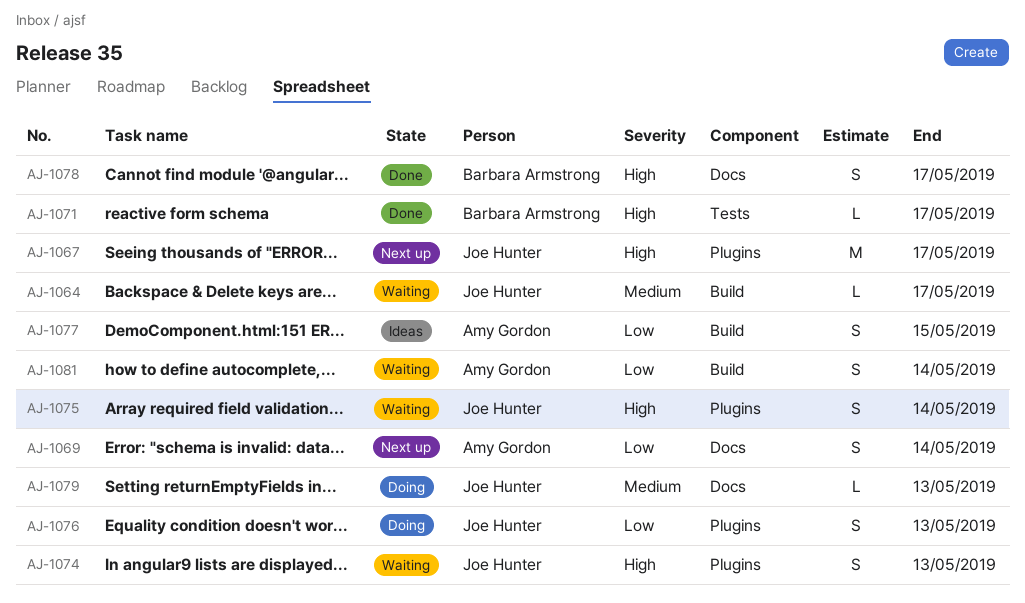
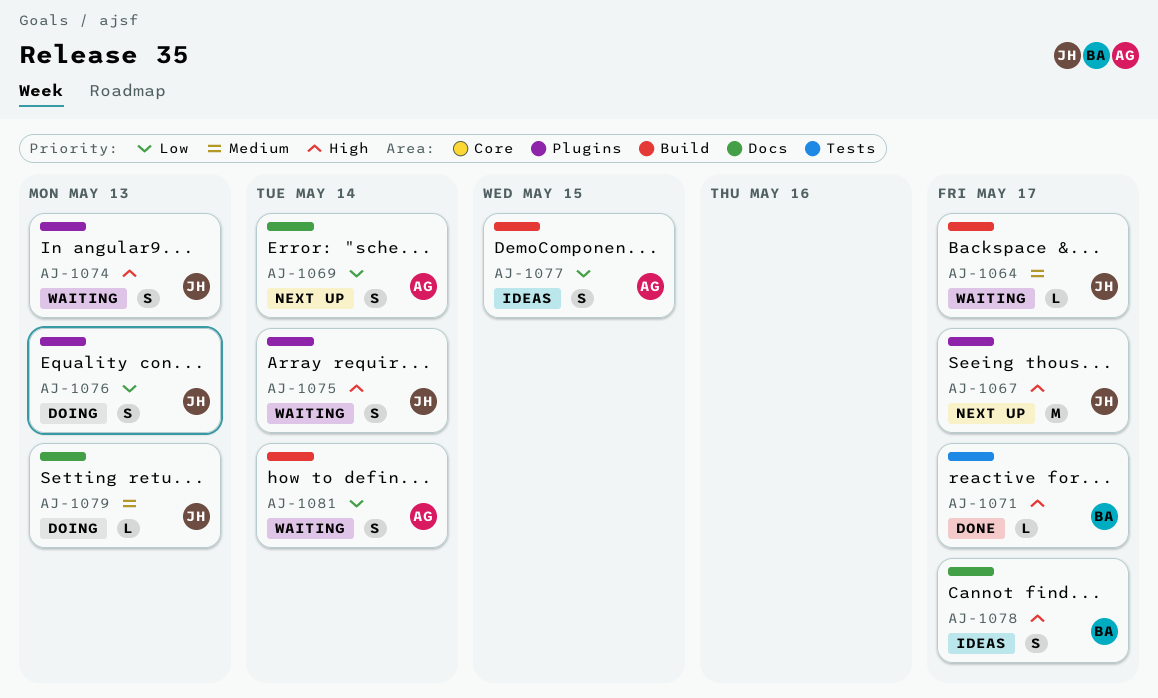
AJ-1078, status: Done -> Ideas

